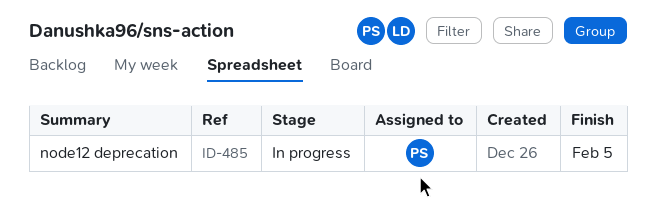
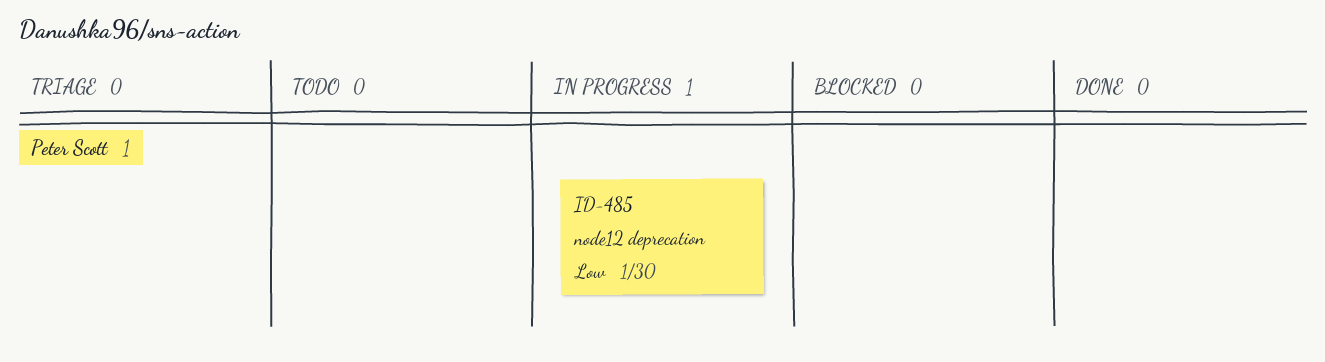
ID-485, due: Feb 5 -> Jan 30

